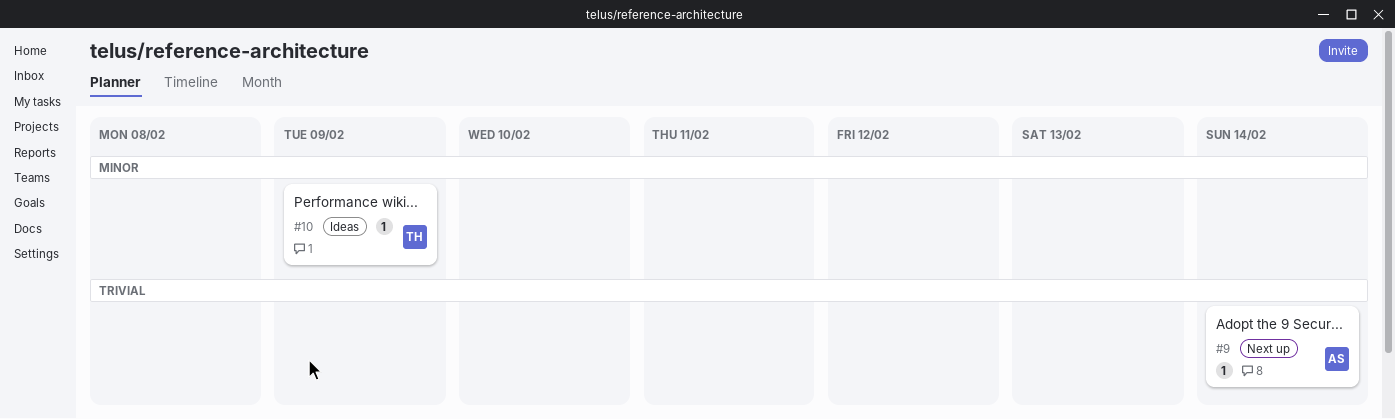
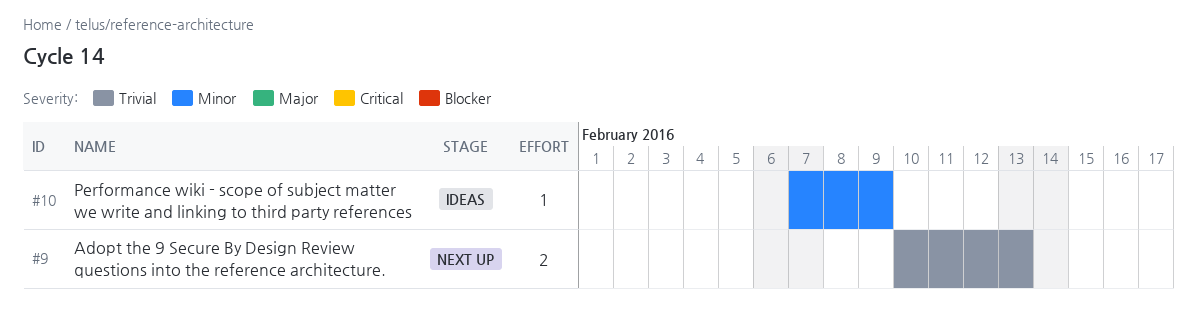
#9, estimate: 1 -> 2
#9, due: Feb 14 -> Feb 13

